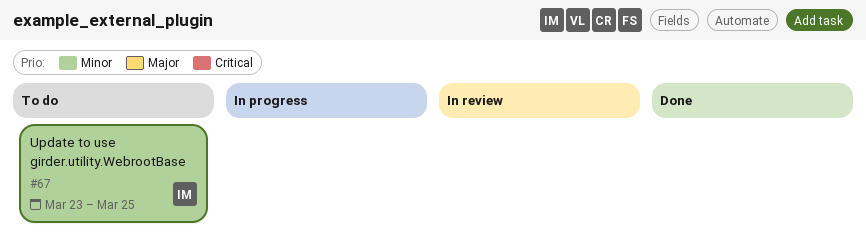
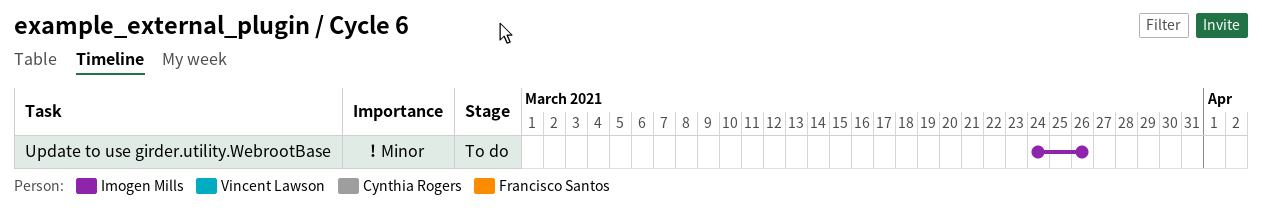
Update to use girder.utility.WebrootBase, start: Mar 23 -> Mar 24
Update to use girder.utility.WebrootBase, due: Mar 25 -> Mar 26

